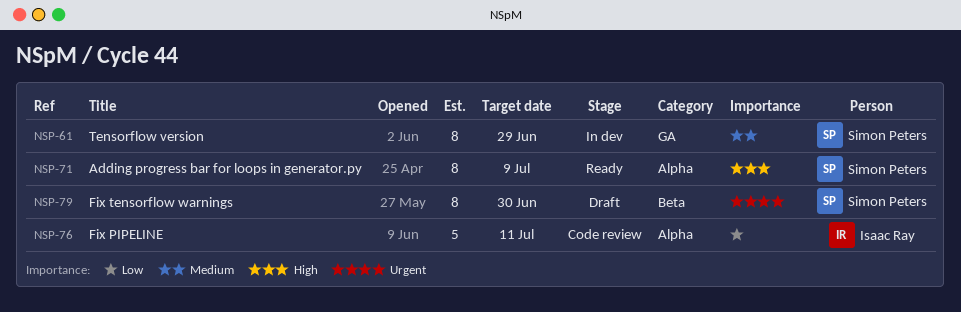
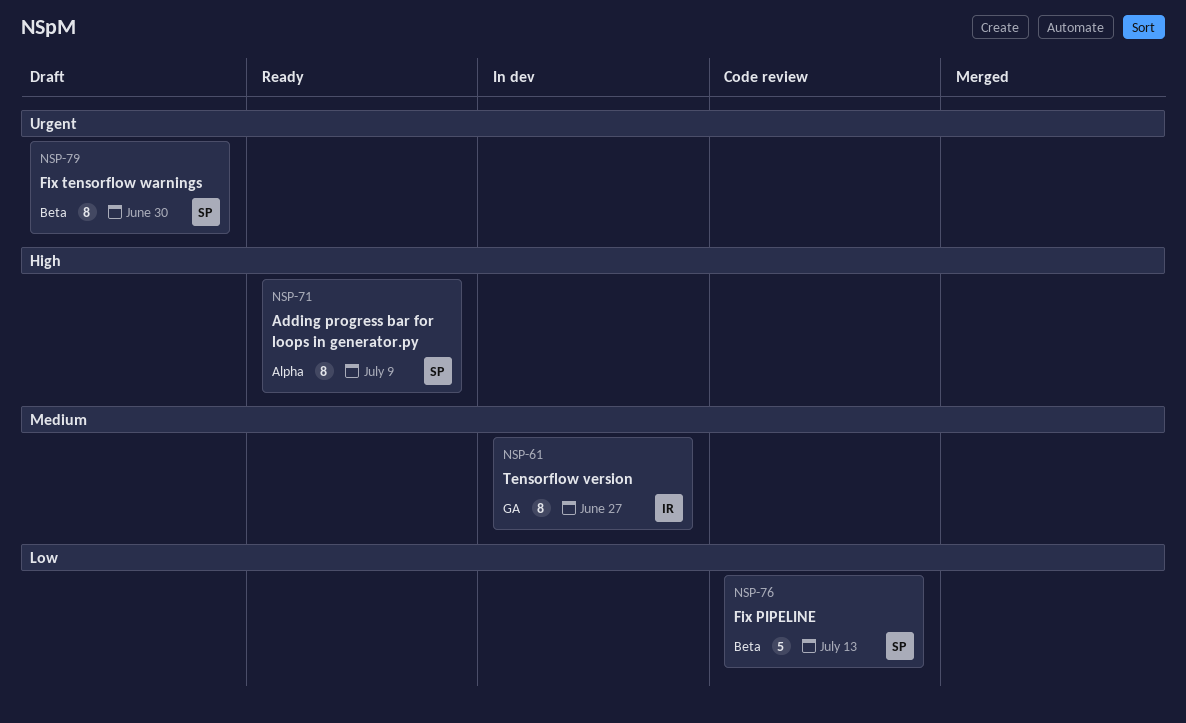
NSP-61, owner: Simon Peters -> Isaac Ray
NSP-61, due: Jun 29 -> Jun 27
NSP-76, owner: Isaac Ray -> Simon Peters
NSP-76, label: Alpha -> Beta
NSP-76, due: Jul 11 -> Jul 13

